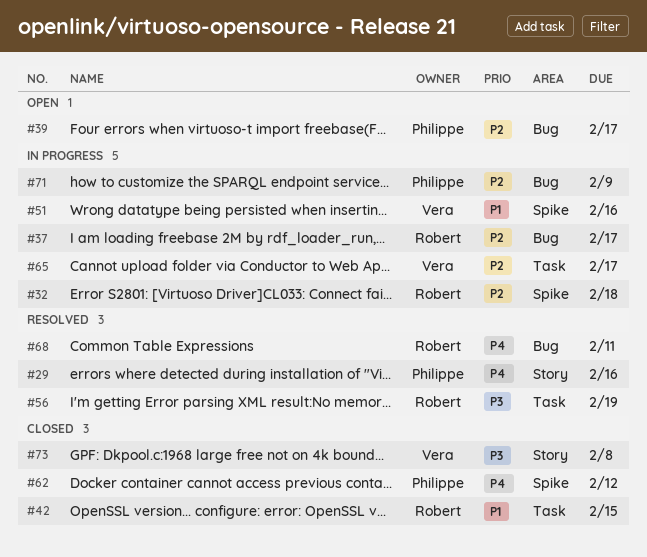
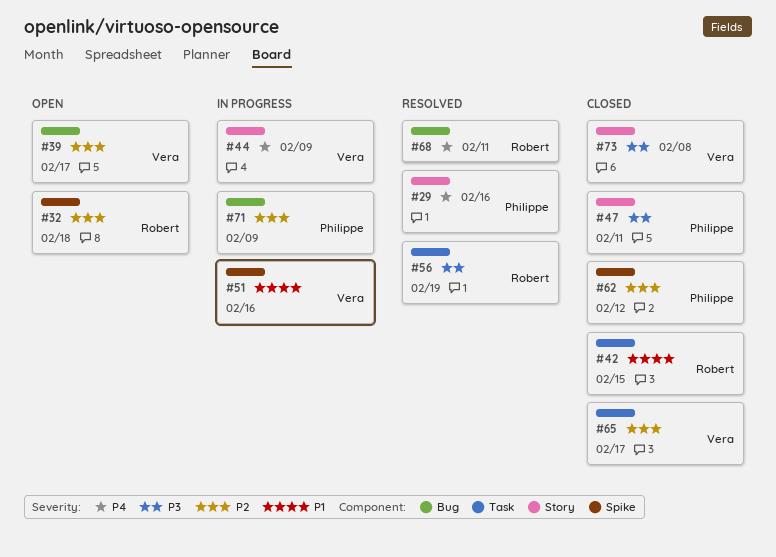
#32, status: In progress -> Open
#37: present -> none
#39, owner: Philippe -> Vera
#44: none -> present
#47: none -> present
#62, priority: P4 -> P2
#65, status: In progress -> Closed

